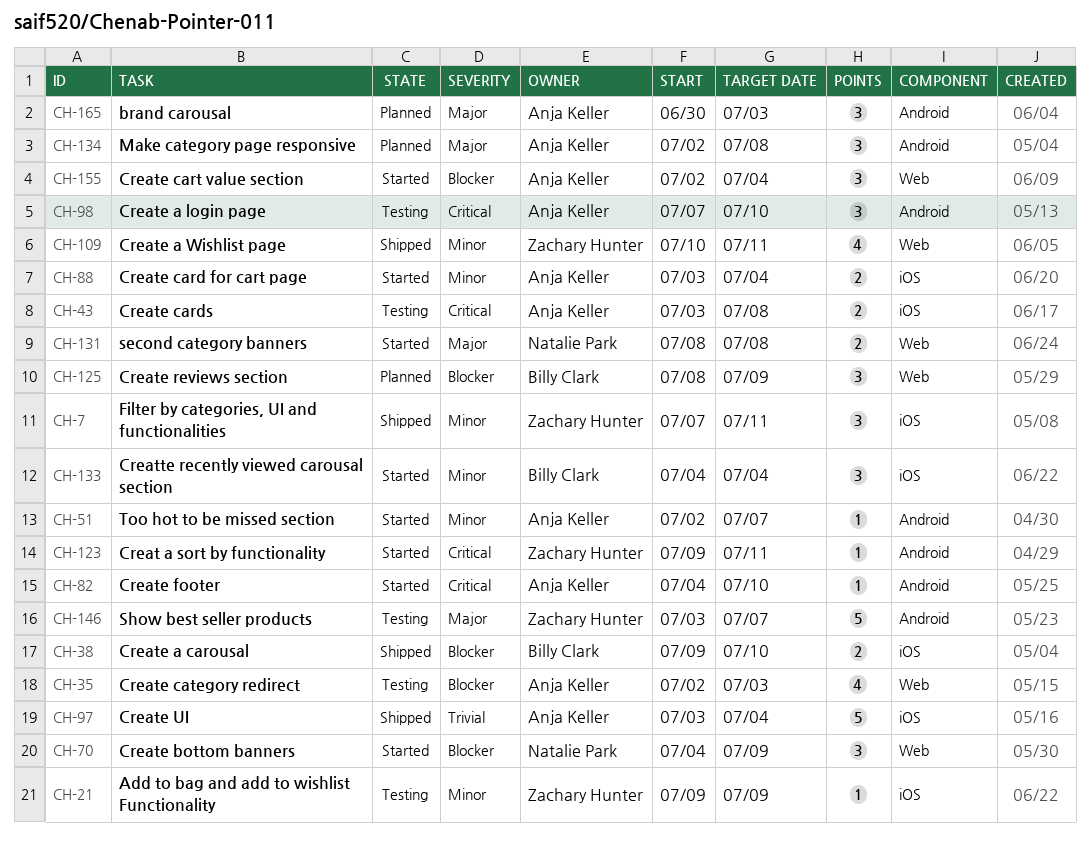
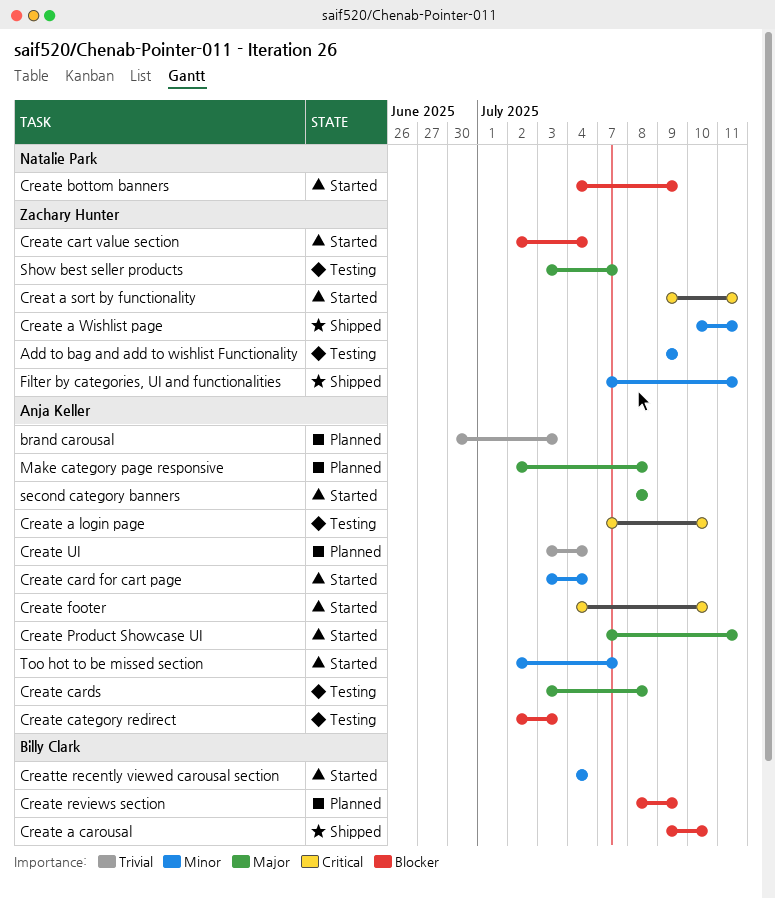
brand carousal, priority: Major -> Trivial
Create cards, priority: Critical -> Major
Create cart value section, owner: Anja Keller -> Zachary Hunter
Create Product Showcase UI: none -> present
Create UI, status: Shipped -> Planned
second category banners, owner: Natalie Park -> Anja Keller

